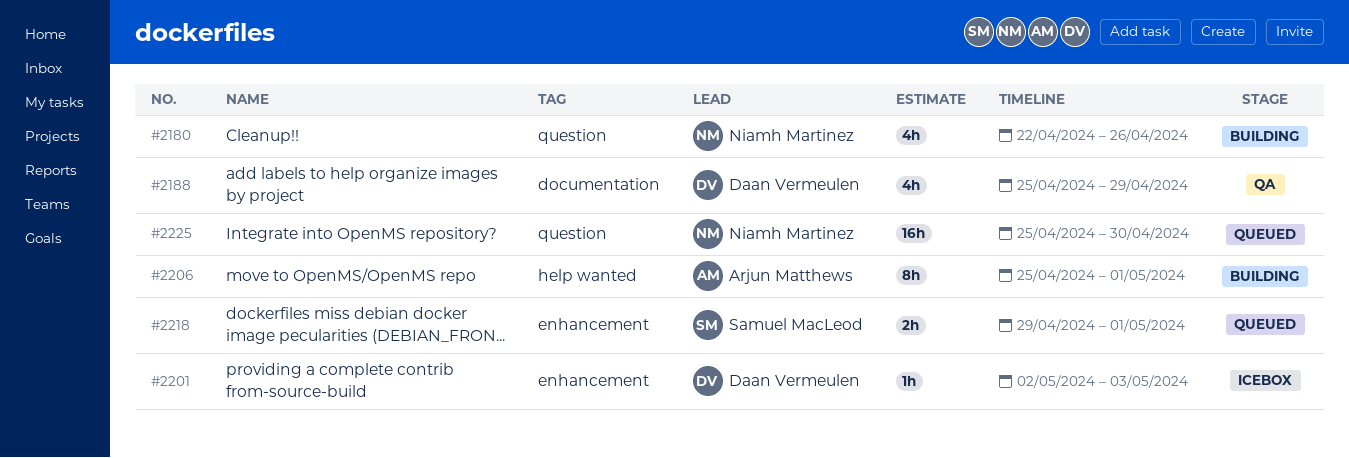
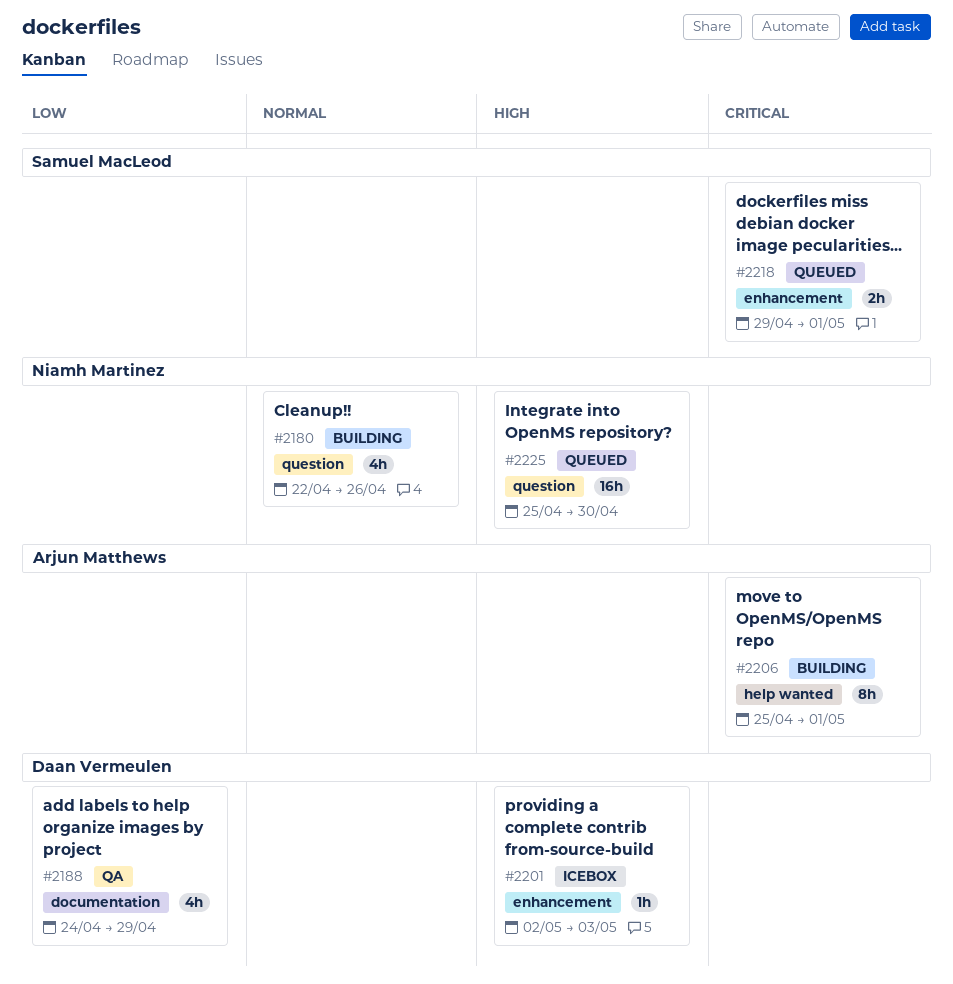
#2188, start: Apr 25 -> Apr 24

